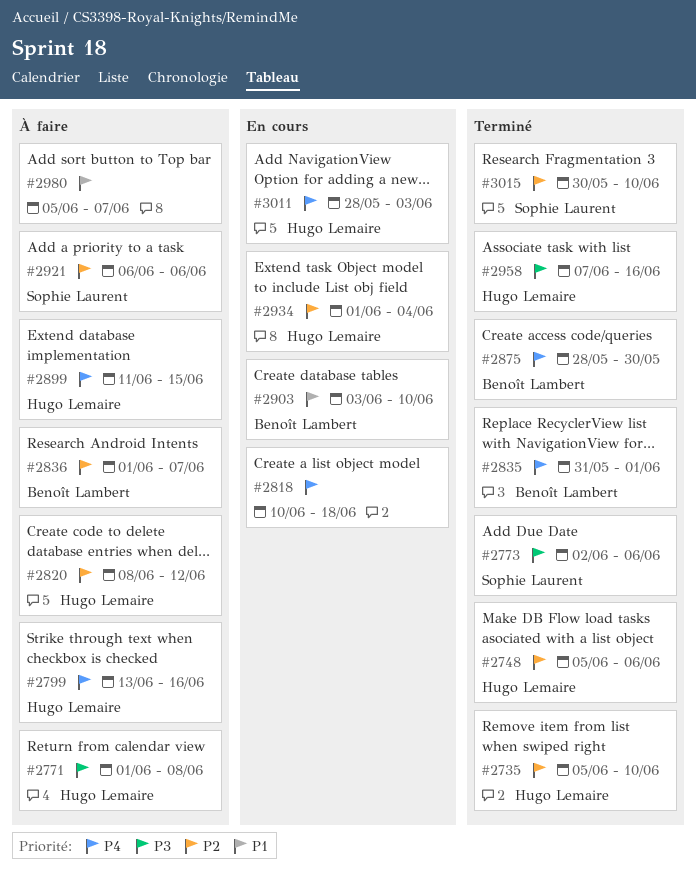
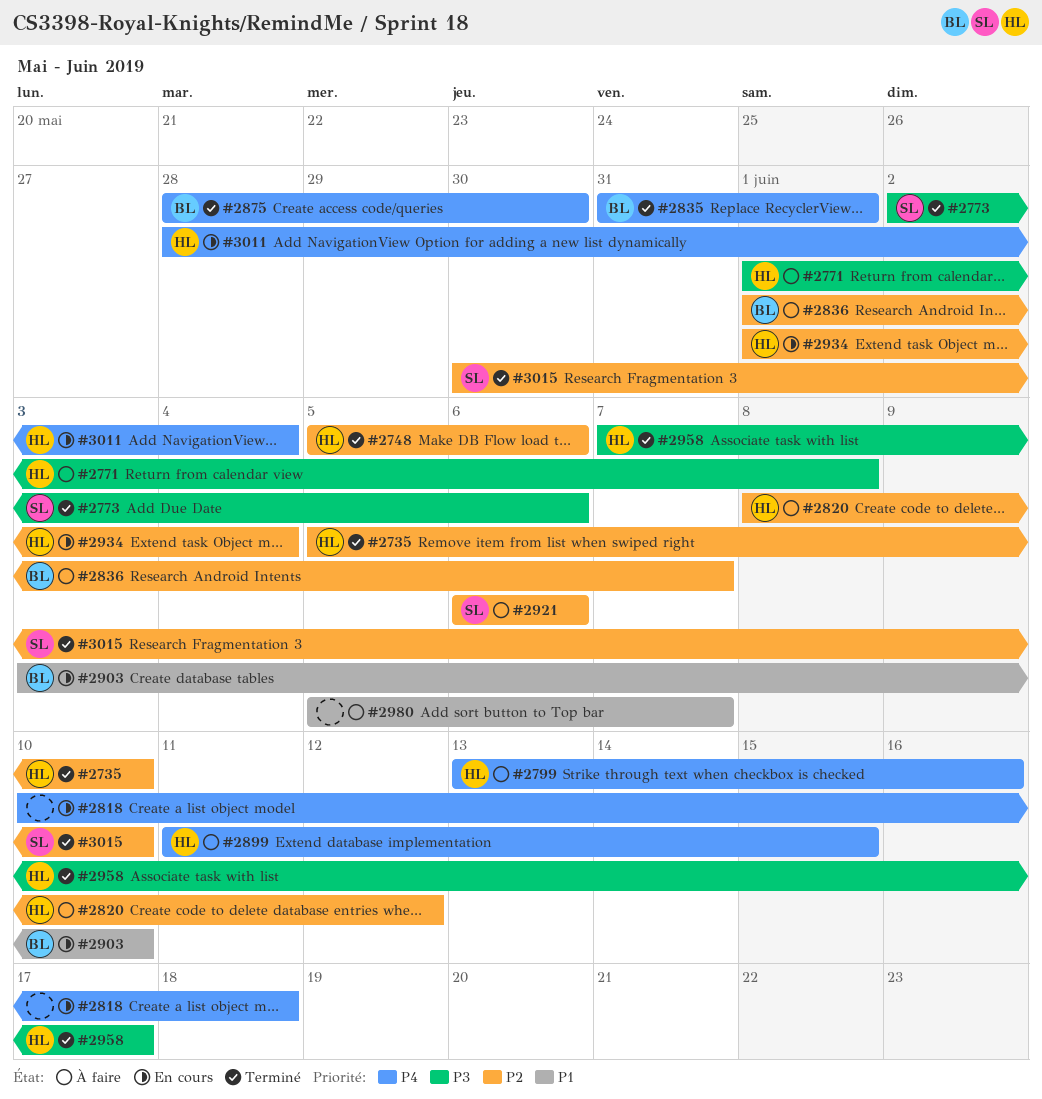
#2958, due: Jun 16 -> Jun 17
#3011, due: Jun 3 -> Jun 4

